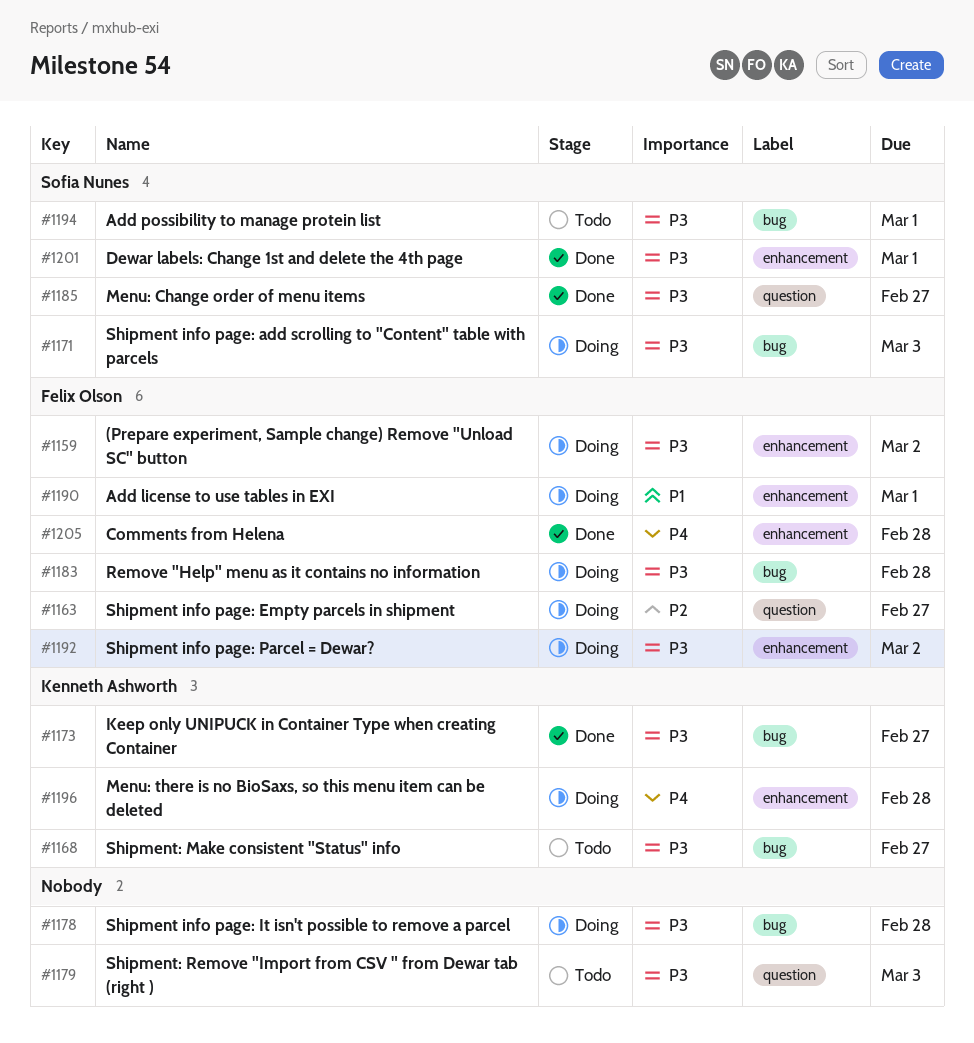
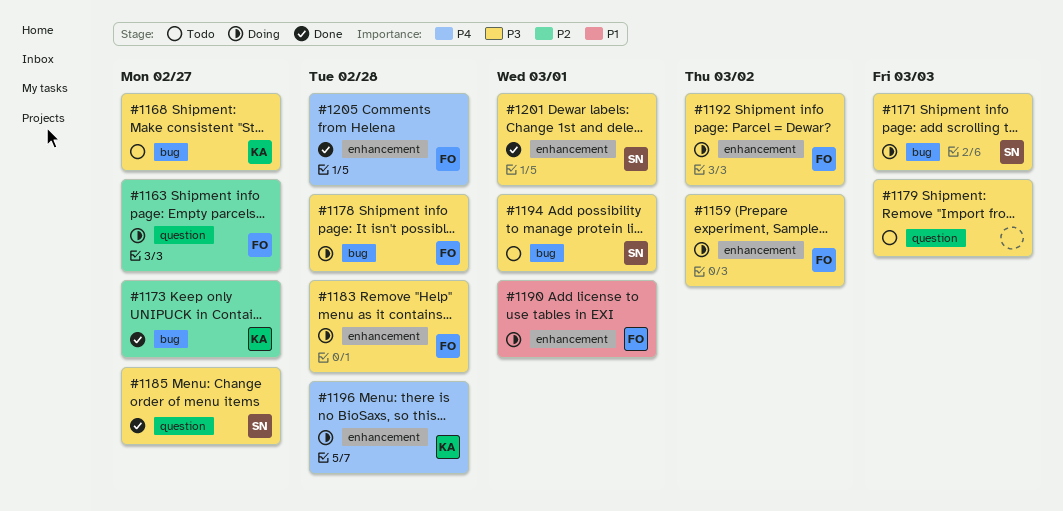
#1173, priority: P3 -> P2
#1178, owner: none -> Felix Olson
#1183, label: bug -> enhancement

